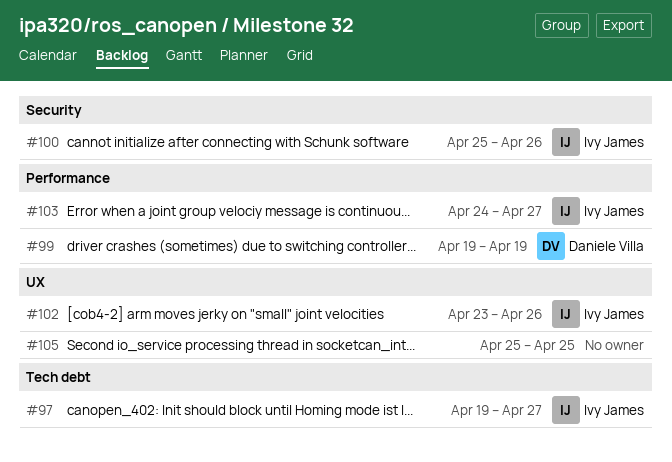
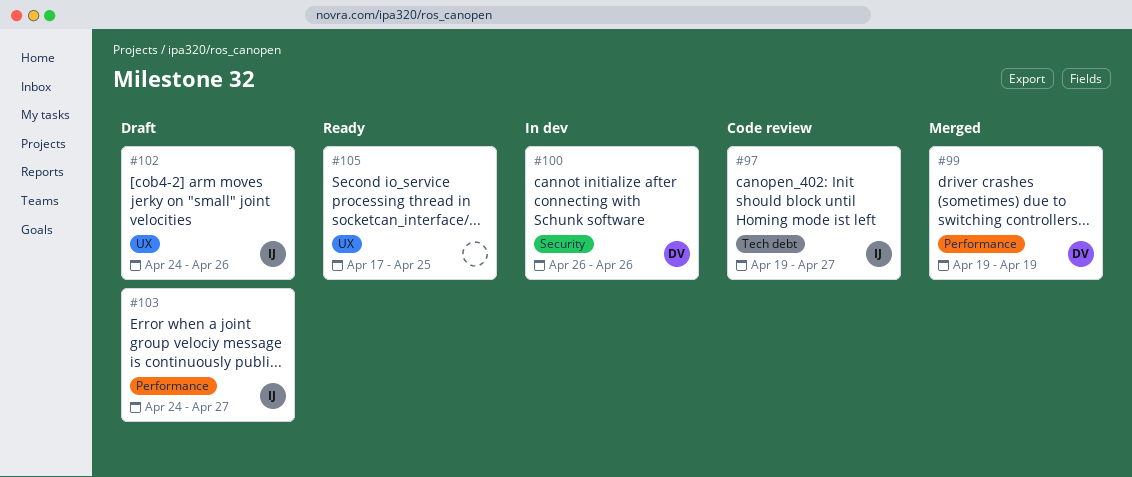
#100, owner: Ivy James -> Daniele Villa
#100, start: Apr 25 -> Apr 26
#102, start: Apr 23 -> Apr 24
#105, start: Apr 25 -> Apr 17

